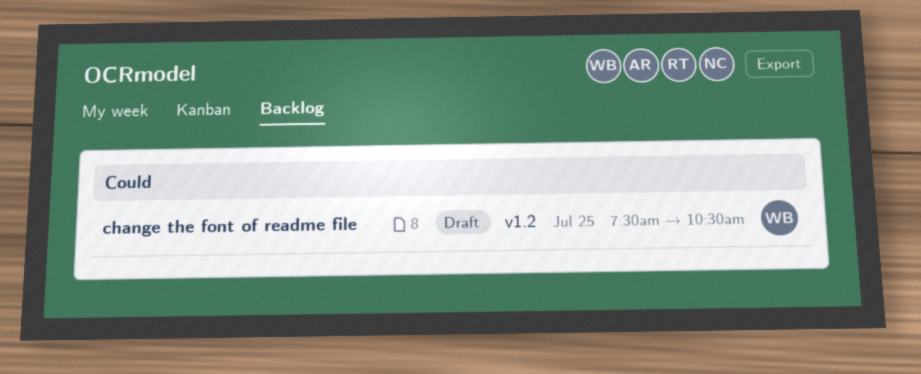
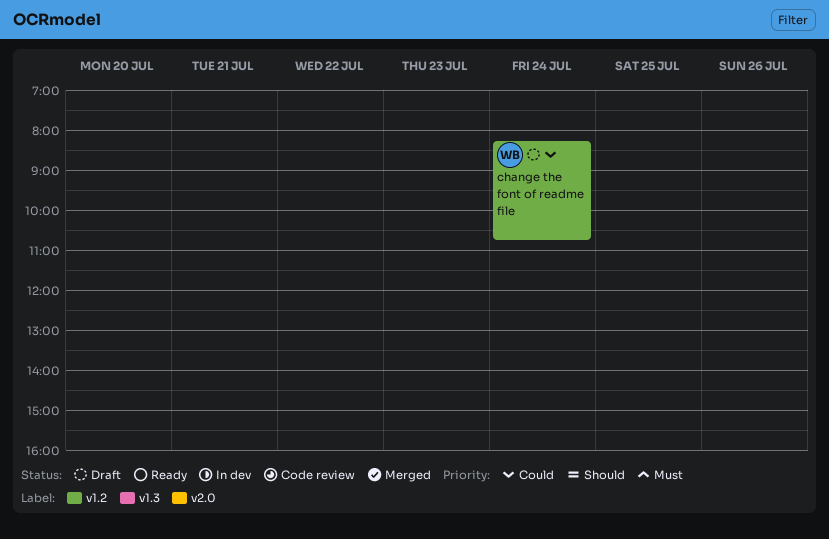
change the font of readme file, day: Jul 25 -> Jul 24
change the font of readme file, begins: 07:30 -> 08:15
change the font of readme file, ends: 10:30 -> 10:45

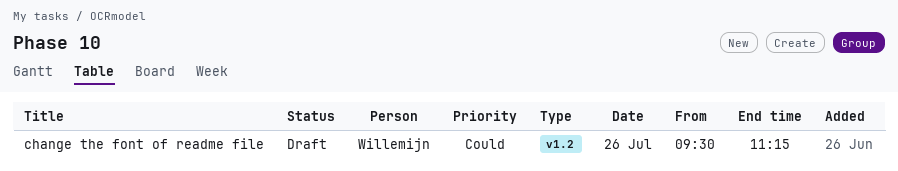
change the font of readme file, day: Jul 24 -> Jul 26
change the font of readme file, begins: 08:15 -> 09:30
change the font of readme file, ends: 10:45 -> 11:15

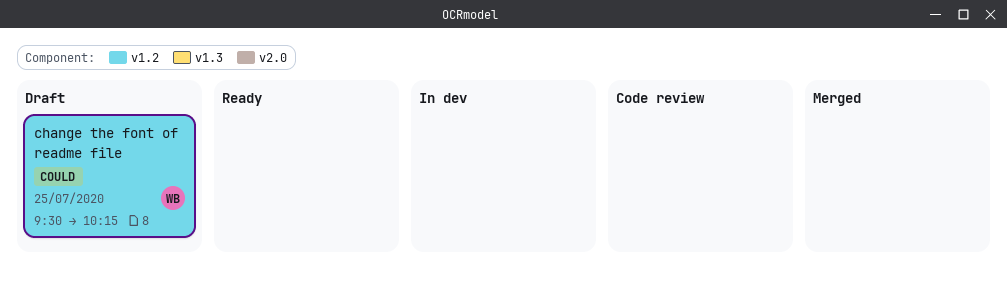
change the font of readme file, day: Jul 26 -> Jul 25
change the font of readme file, ends: 11:15 -> 10:15

